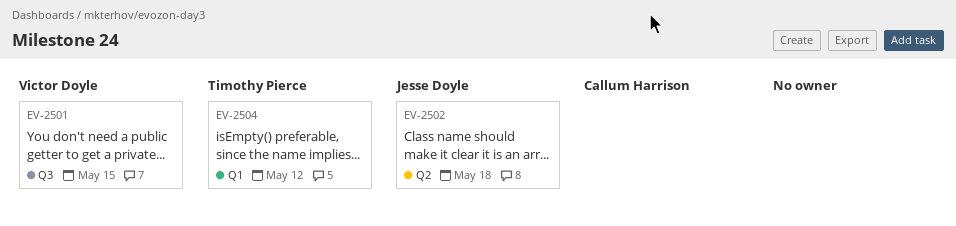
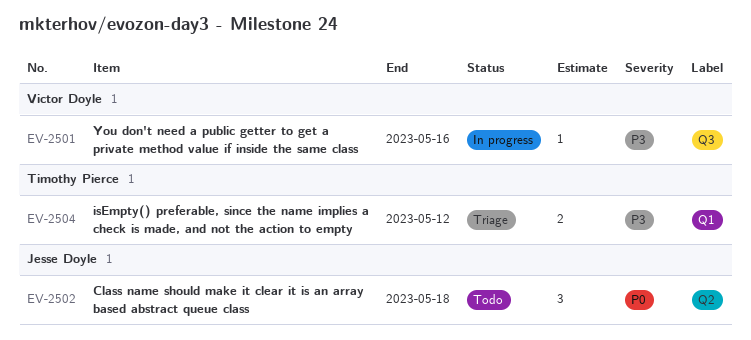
EV-2501, due: May 15 -> May 16

